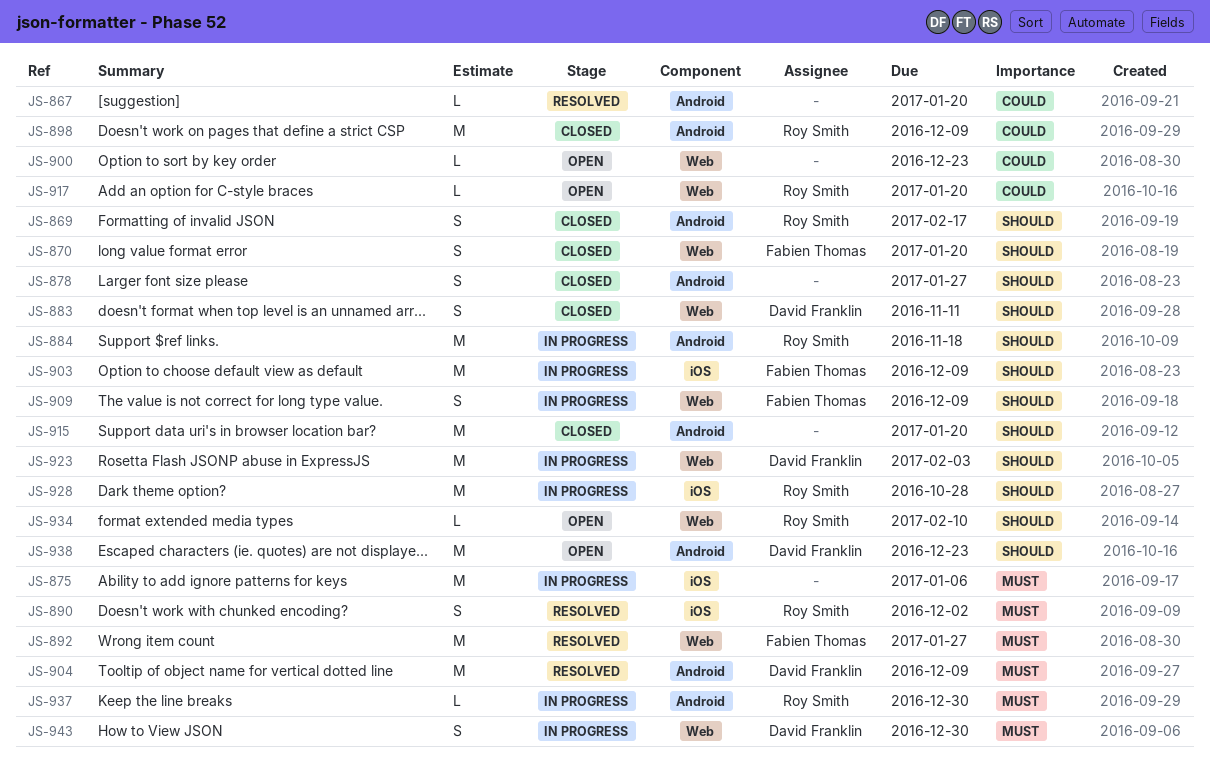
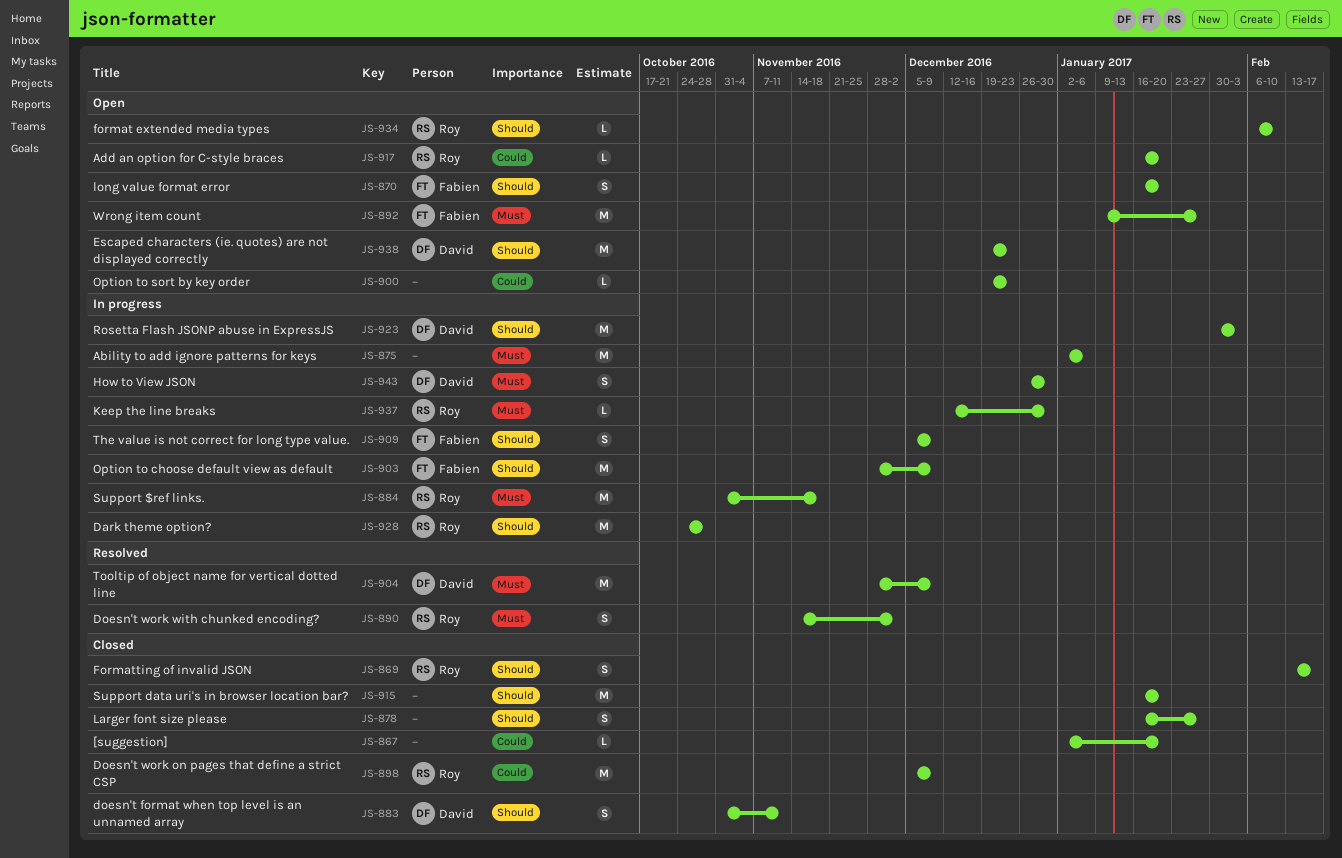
JS-867, status: Resolved -> Closed
JS-870, status: Closed -> Open
JS-884, priority: Should -> Must
JS-892, status: Resolved -> Open

